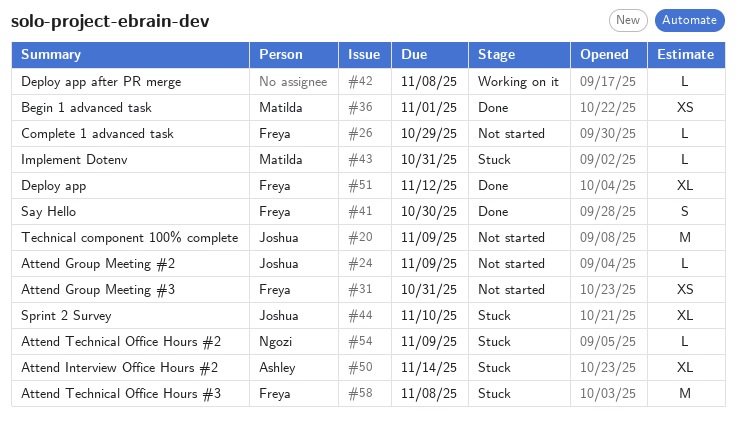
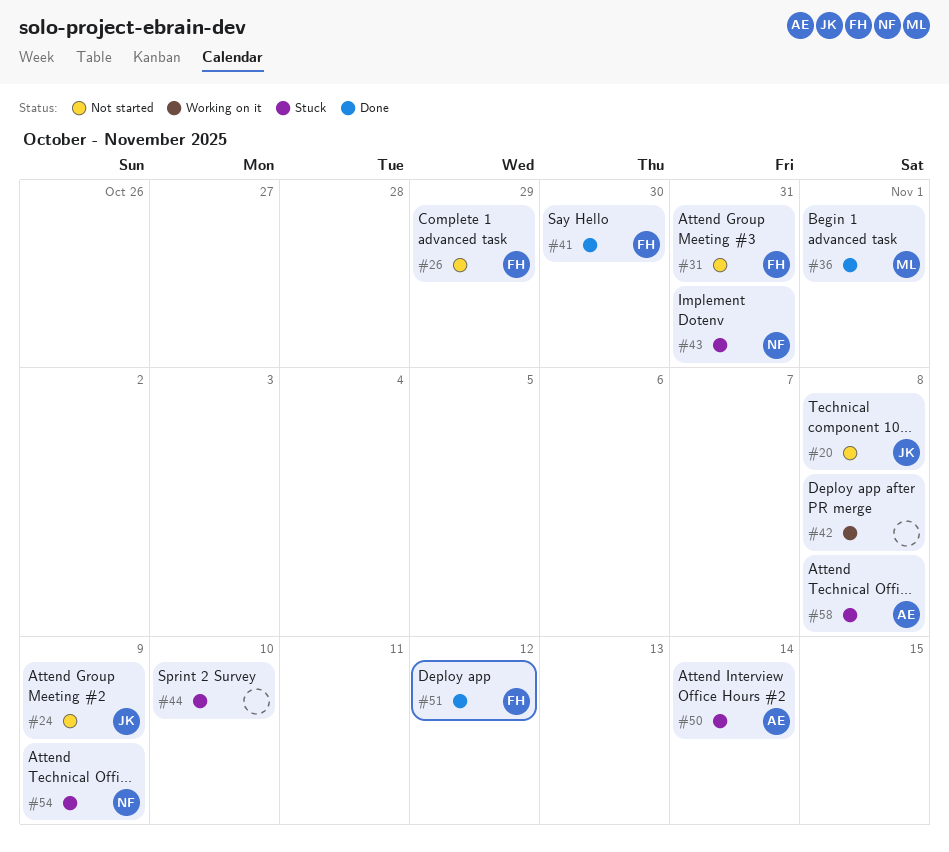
#20, due: Nov 9 -> Nov 8
#43, owner: Matilda -> Ngozi
#44, owner: Joshua -> none
#58, owner: Freya -> Ashley

